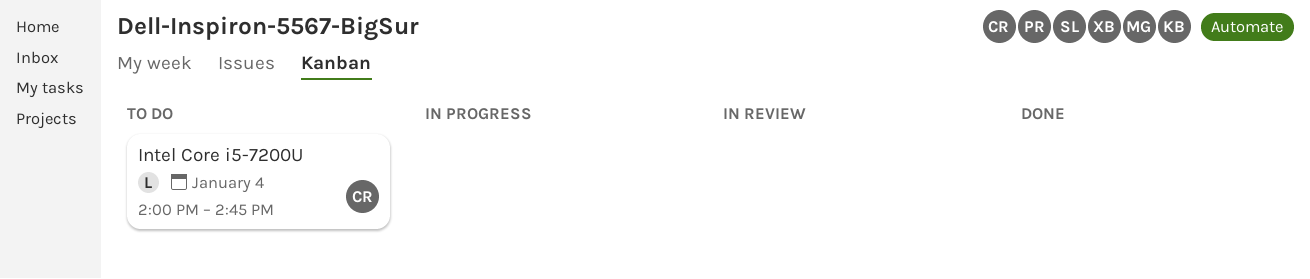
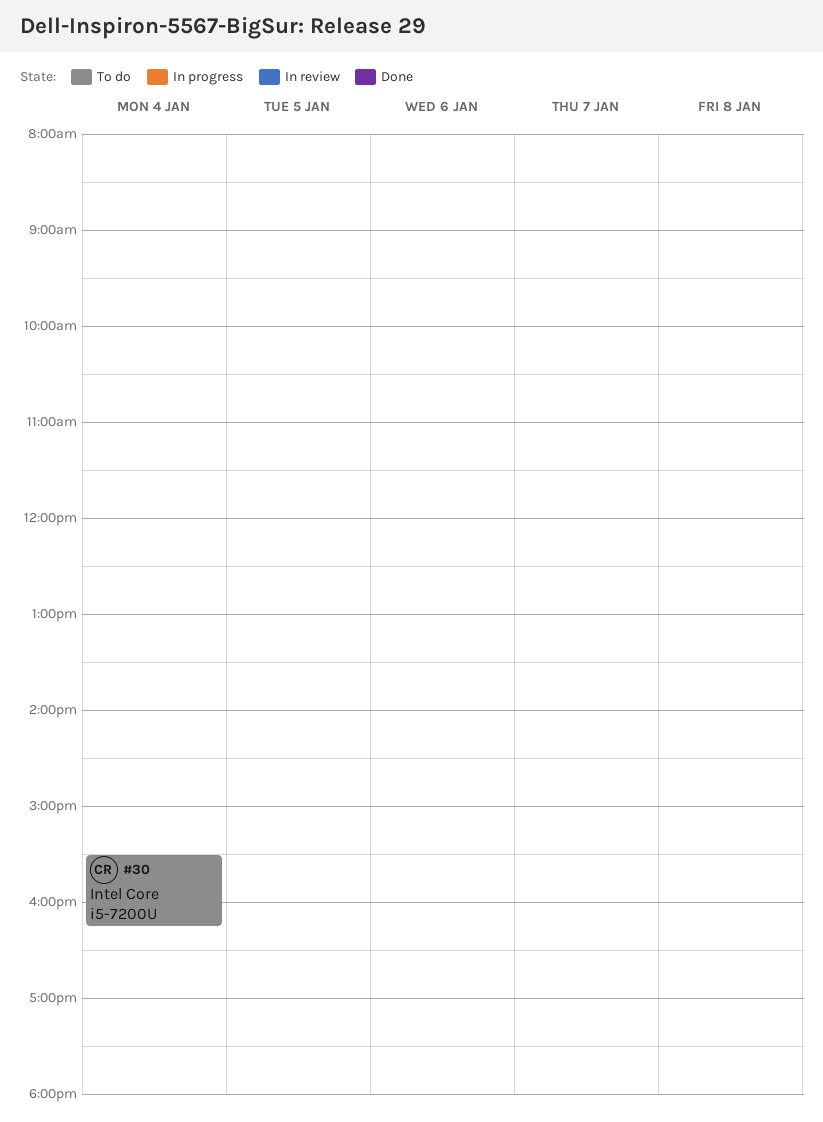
Intel Core i5-7200U, begins: 14:00 -> 15:30
Intel Core i5-7200U, ends: 14:45 -> 16:15

